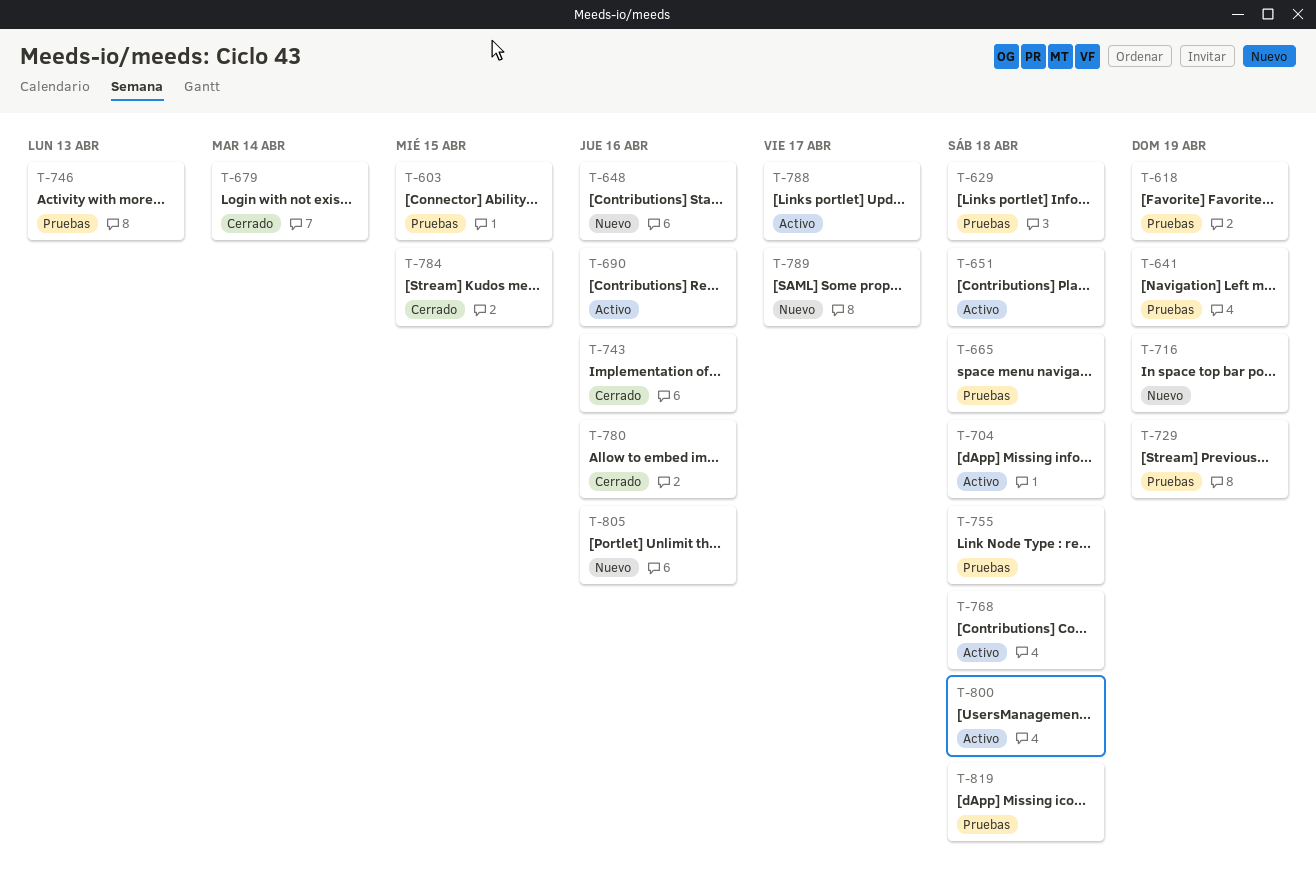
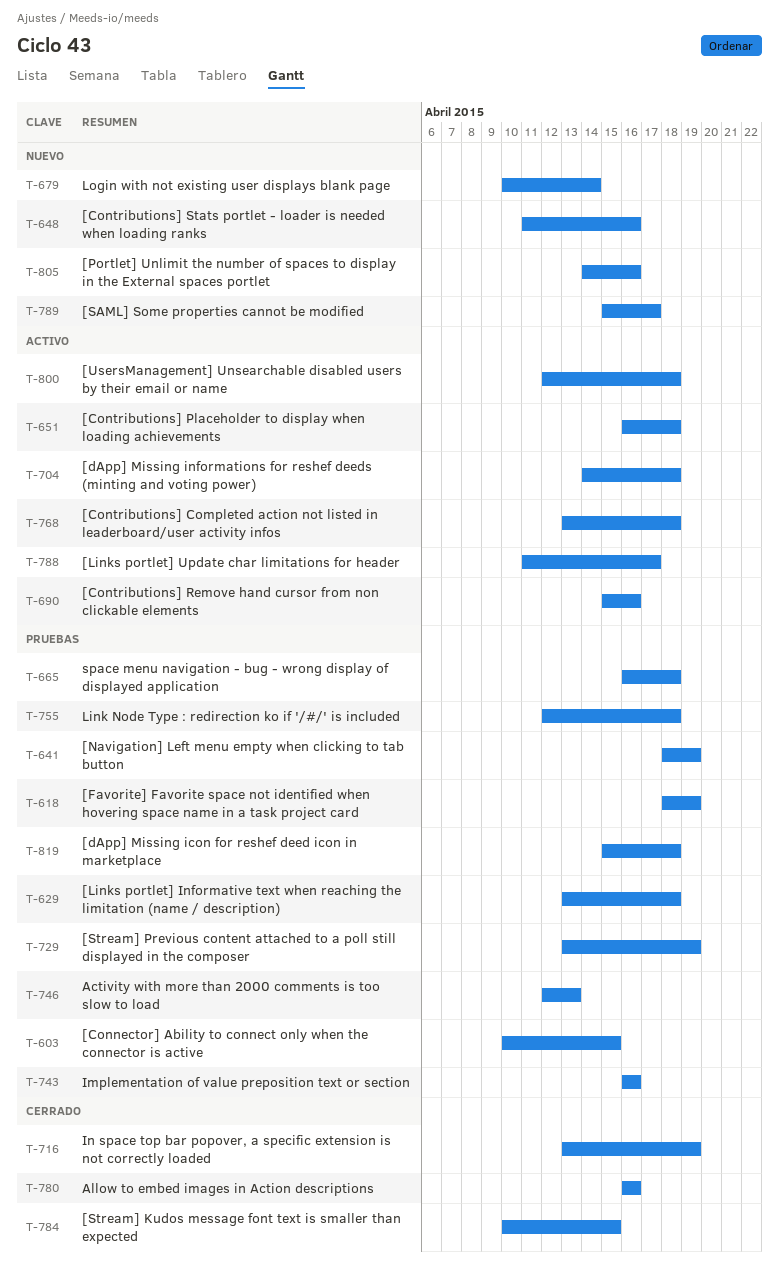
T-679, status: Cerrado -> Nuevo
T-716, status: Nuevo -> Cerrado
T-743, status: Cerrado -> Pruebas

